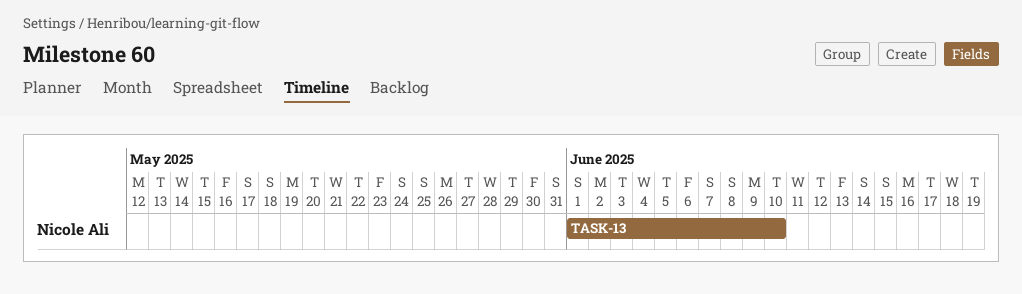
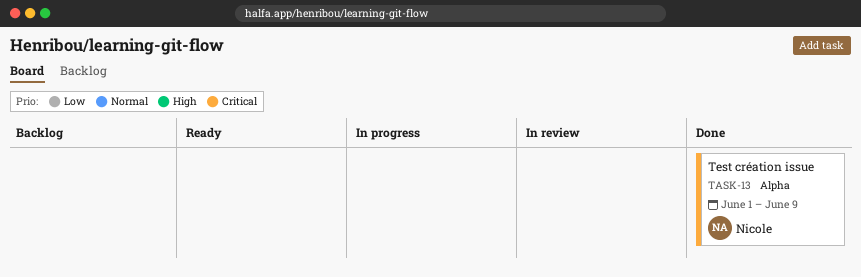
TASK-13, due: Jun 10 -> Jun 9

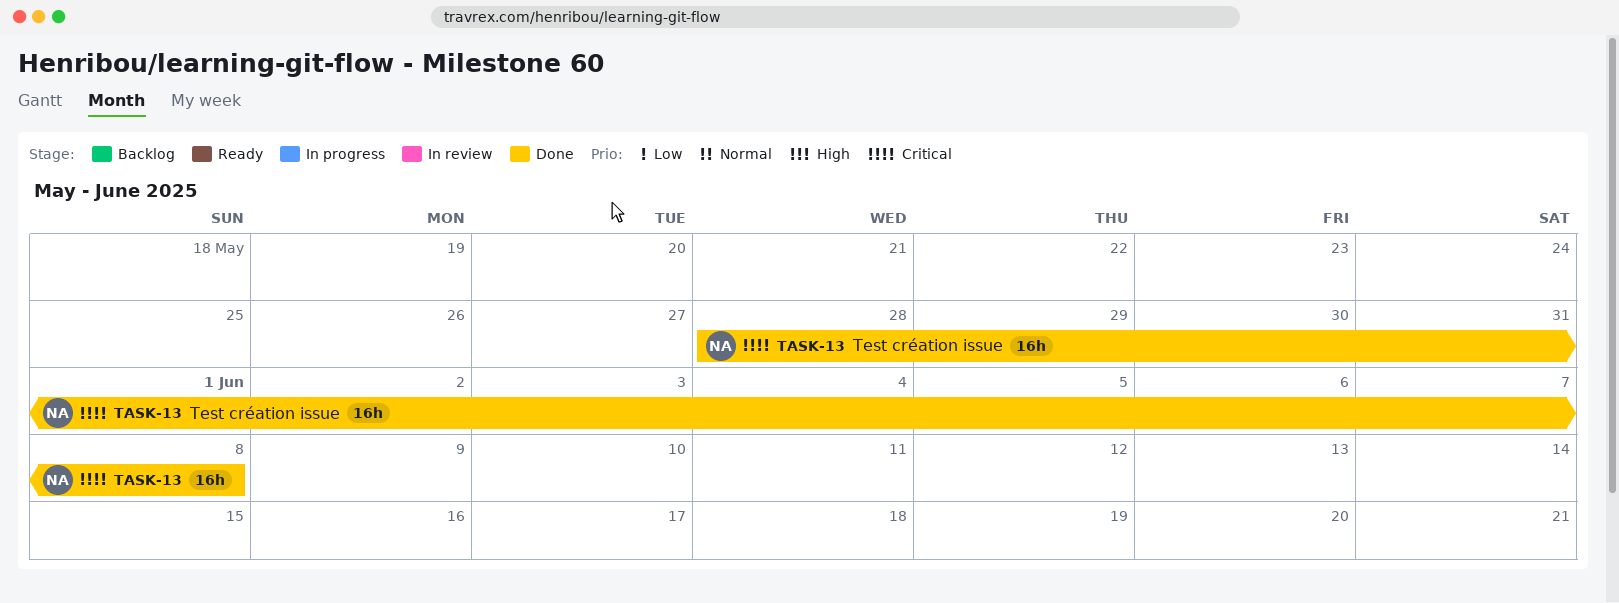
TASK-13, start: Jun 1 -> May 28
TASK-13, due: Jun 9 -> Jun 8

